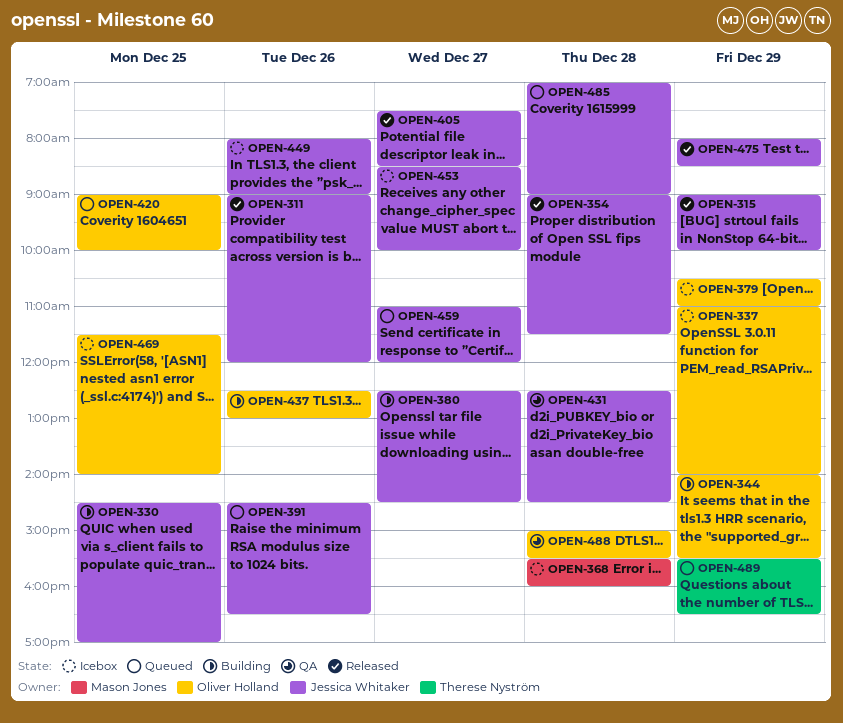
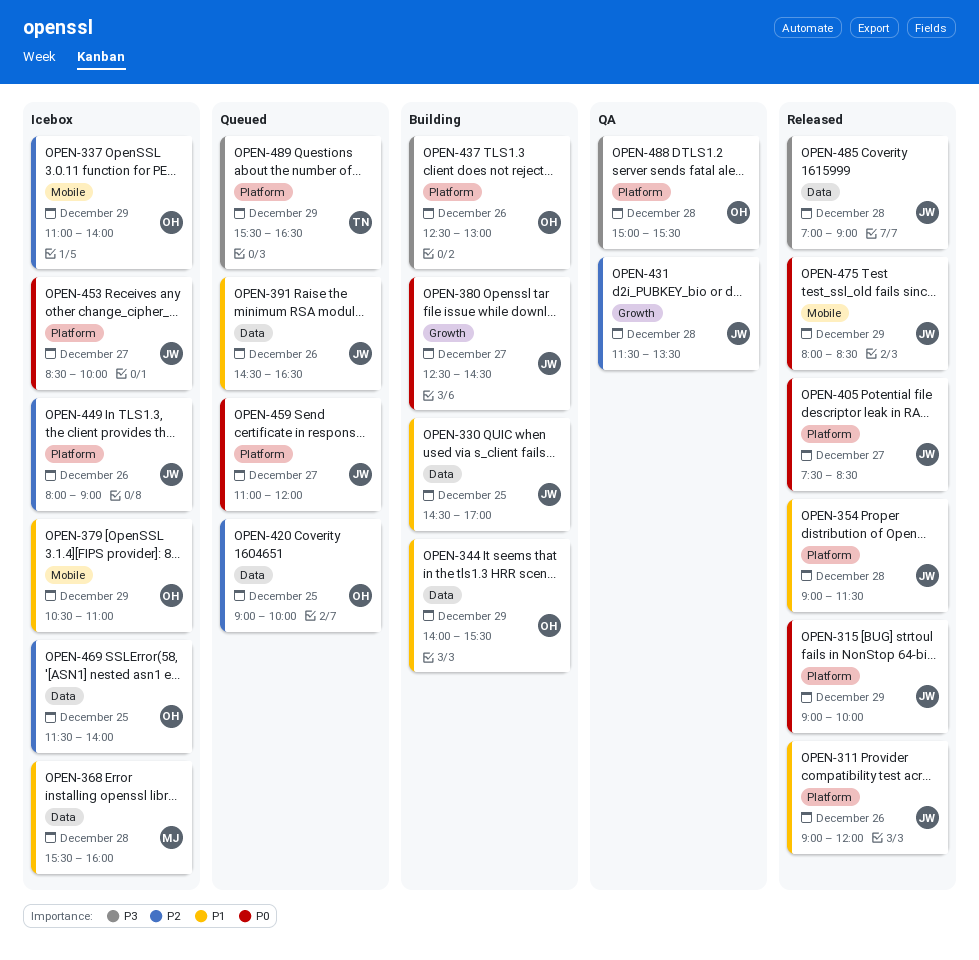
OPEN-431, begins: 12:30 -> 11:30
OPEN-431, ends: 14:30 -> 13:30
OPEN-485, status: Queued -> Released

